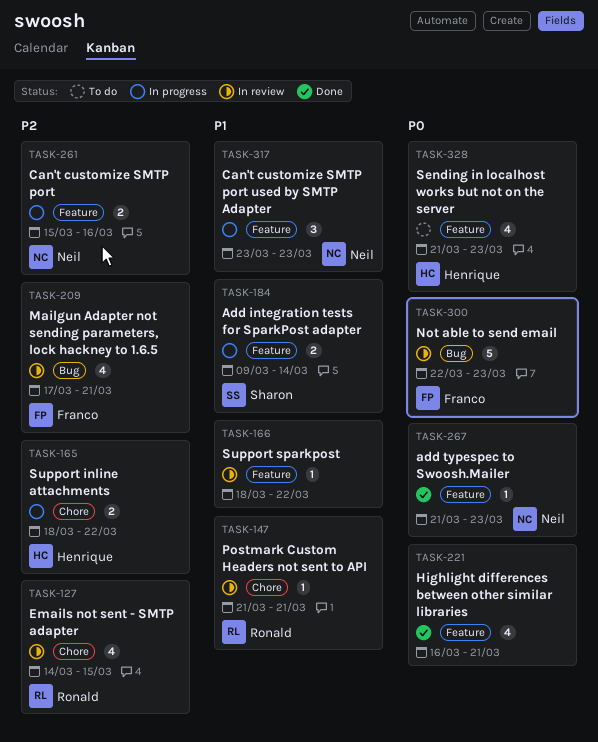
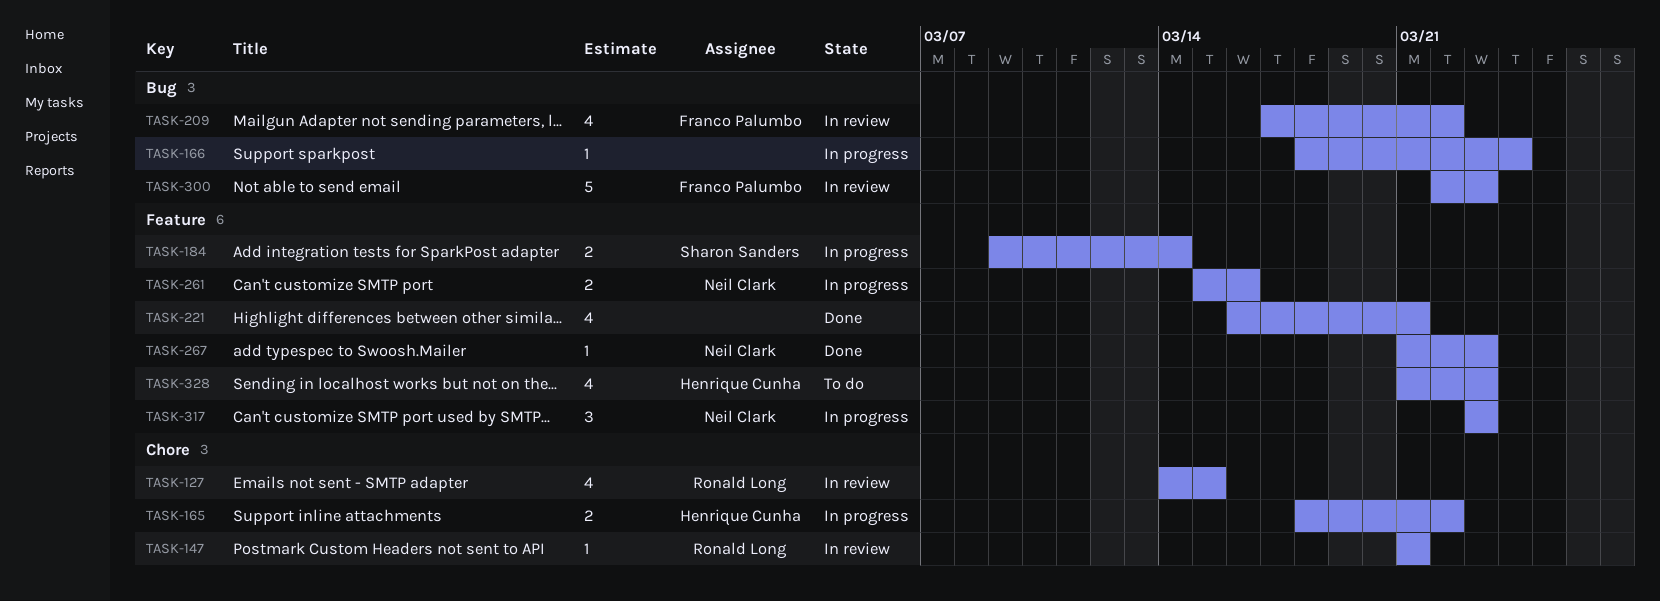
TASK-166, status: In review -> In progress
TASK-166, label: Feature -> Bug
TASK-166, due: Mar 22 -> Mar 24
TASK-209, due: Mar 21 -> Mar 22

